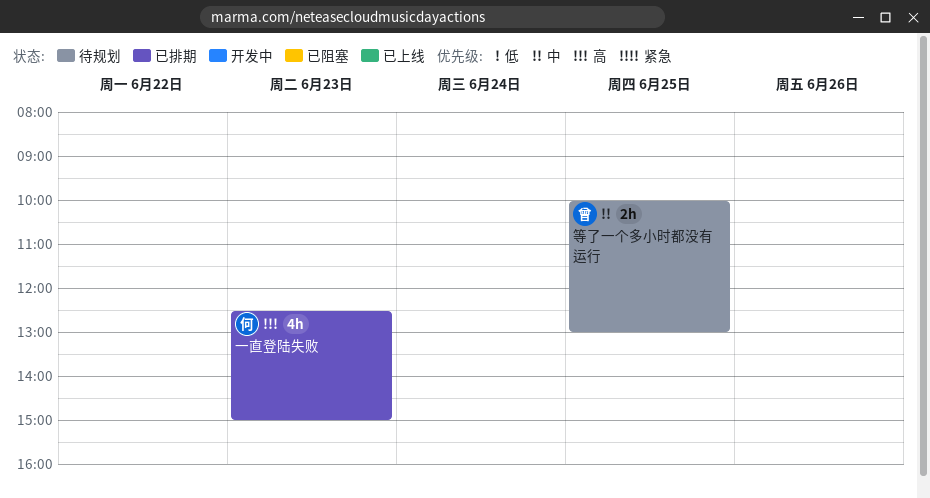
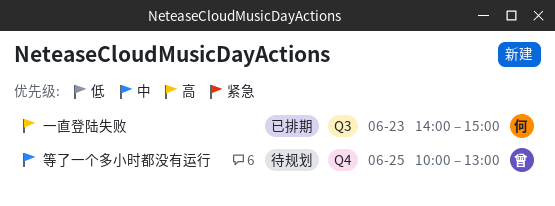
一直登陆失败, begins: 12:30 -> 14:00

